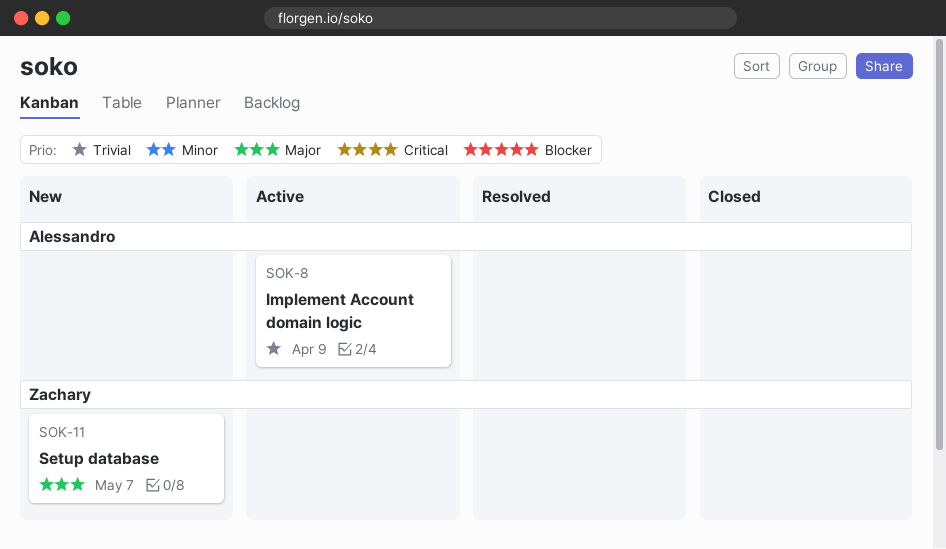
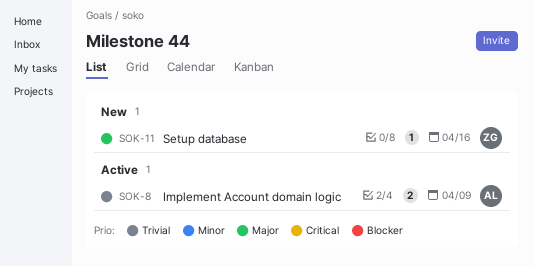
SOK-11, due: May 7 -> Apr 16

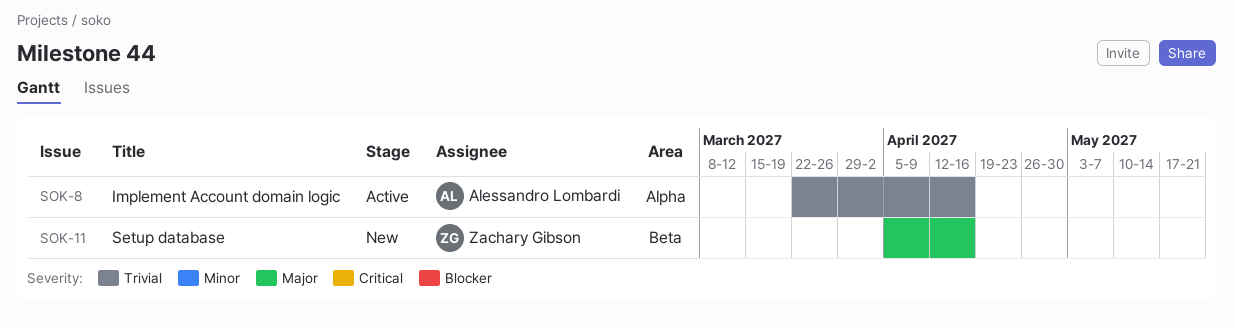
SOK-8, due: Apr 9 -> Apr 16

